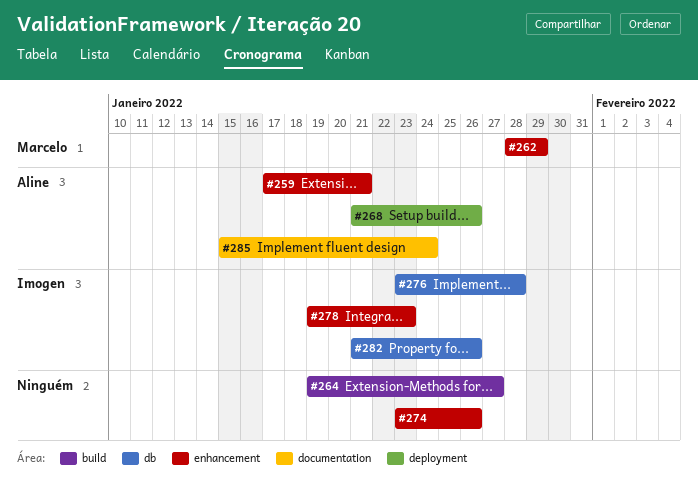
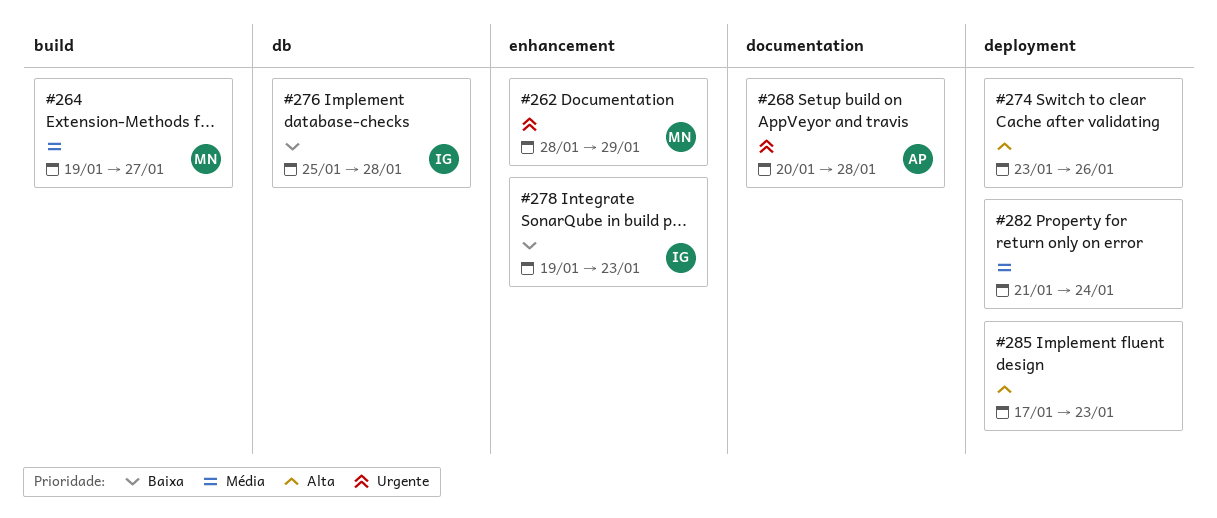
#259: present -> none
#264, owner: none -> Marcelo
#268, label: deployment -> documentation
#268, start: Jan 21 -> Jan 20
#268, due: Jan 26 -> Jan 28
#274, label: enhancement -> deployment
#276, start: Jan 23 -> Jan 25
#282, owner: Imogen -> none
#282, label: db -> deployment
#282, due: Jan 26 -> Jan 24
#285, owner: Aline -> none
#285, label: documentation -> deployment
#285, start: Jan 15 -> Jan 17
#285, due: Jan 24 -> Jan 23

